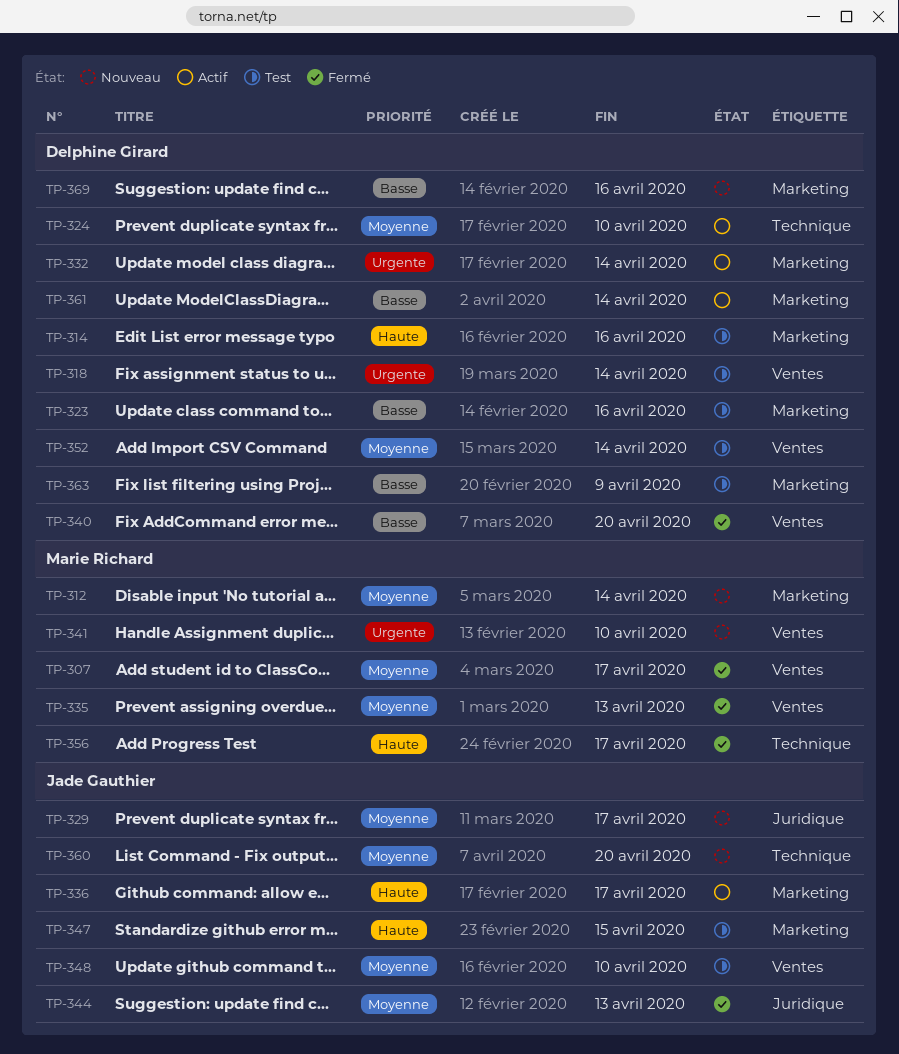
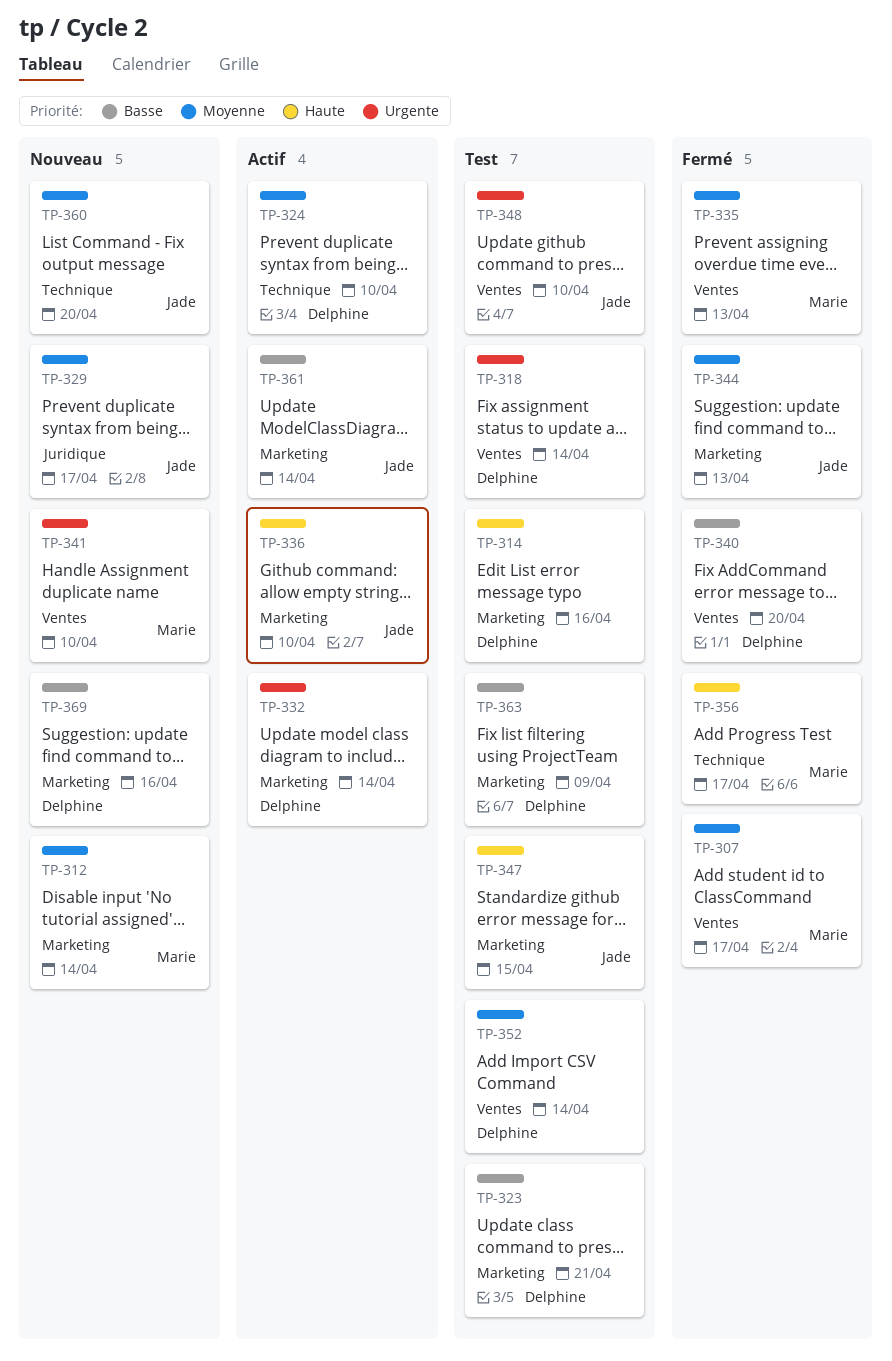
TP-323, due: Apr 16 -> Apr 21
TP-336, due: Apr 17 -> Apr 10
TP-344, label: Juridique -> Marketing
TP-348, priority: Moyenne -> Urgente
TP-361, owner: Delphine Girard -> Jade Gauthier

